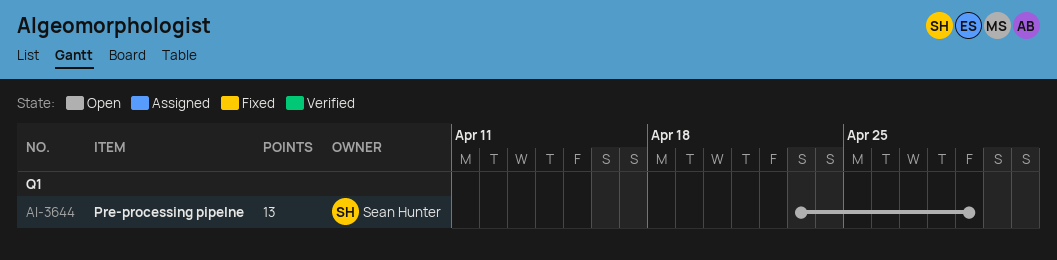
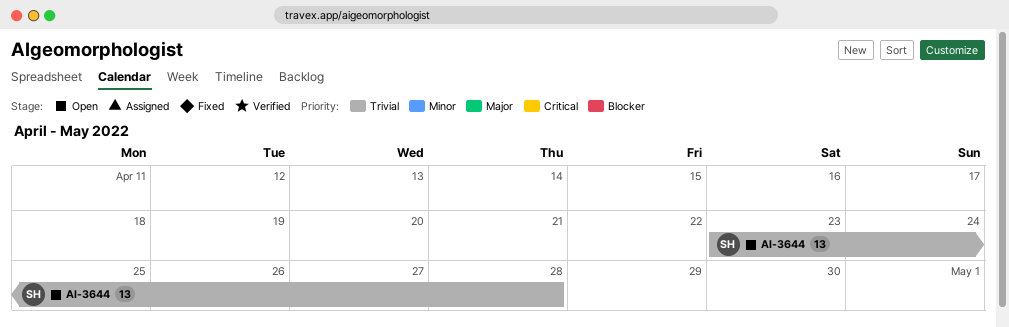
AI-3644, due: Apr 29 -> Apr 28

